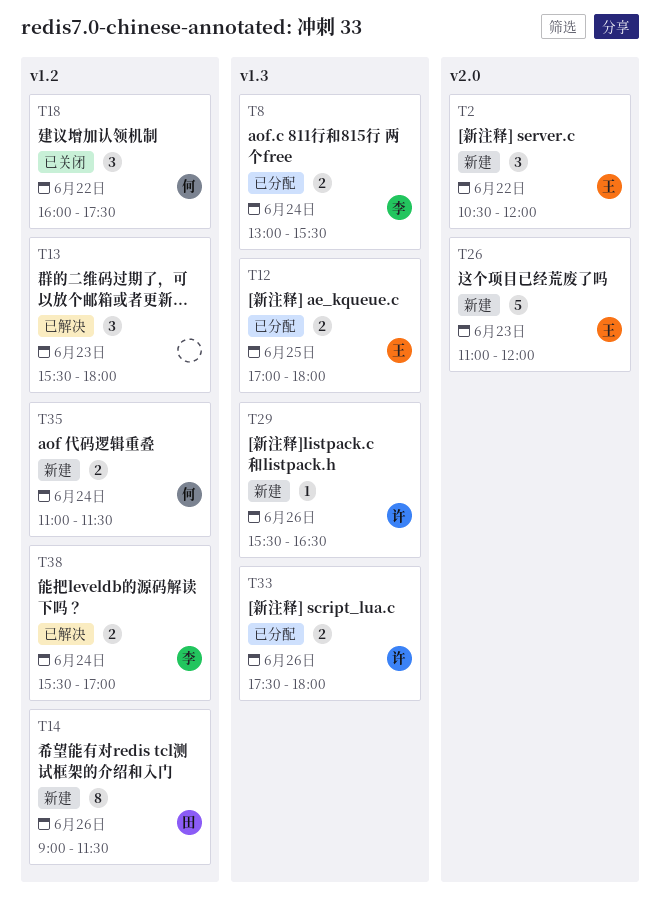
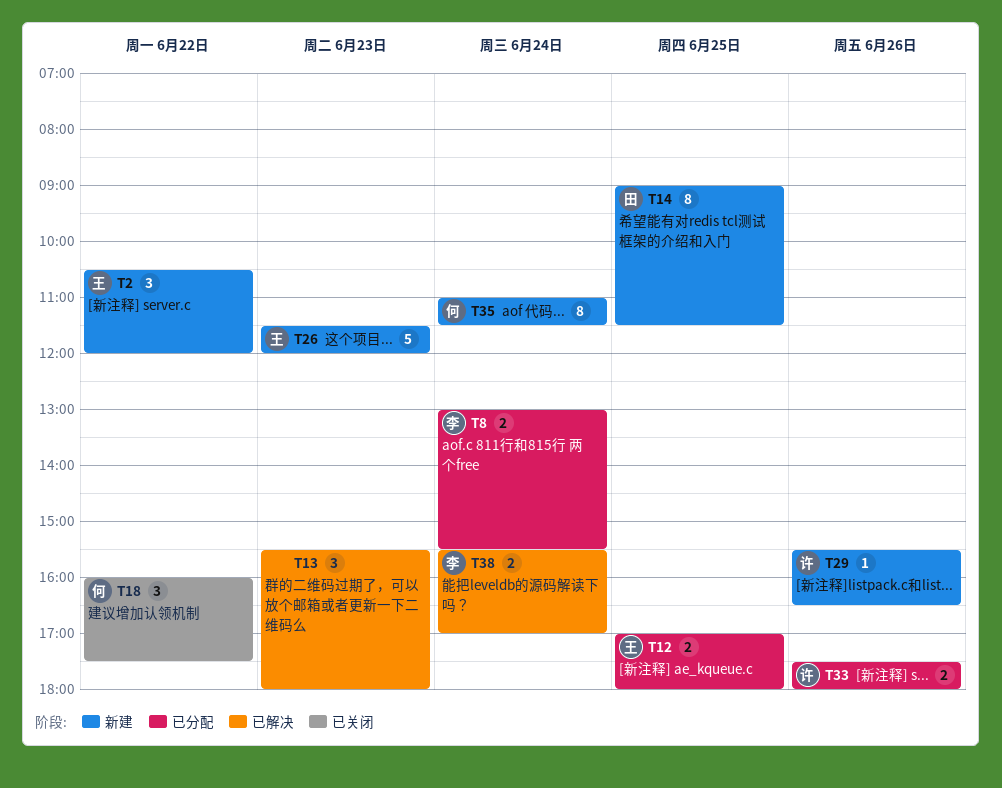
T14, day: Jun 26 -> Jun 25
T26, begins: 11:00 -> 11:30
T35, estimate: 2 -> 8

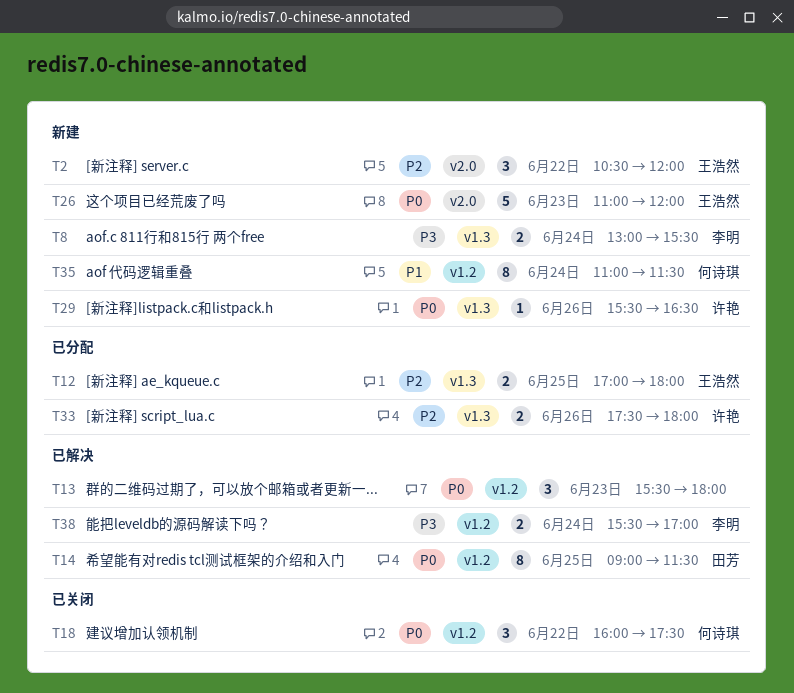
T8, status: 已分配 -> 新建
T14, status: 新建 -> 已解决
T26, begins: 11:30 -> 11:00

